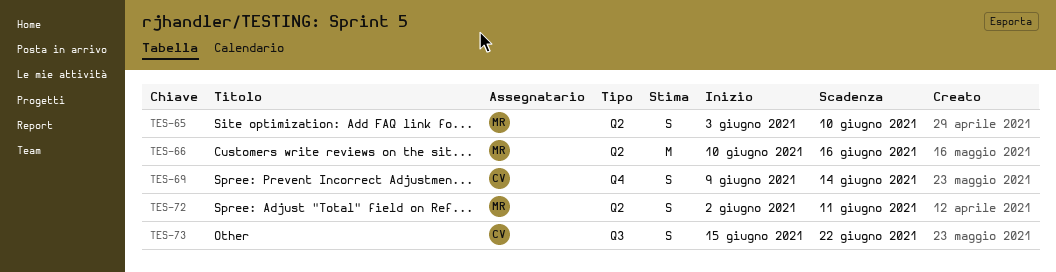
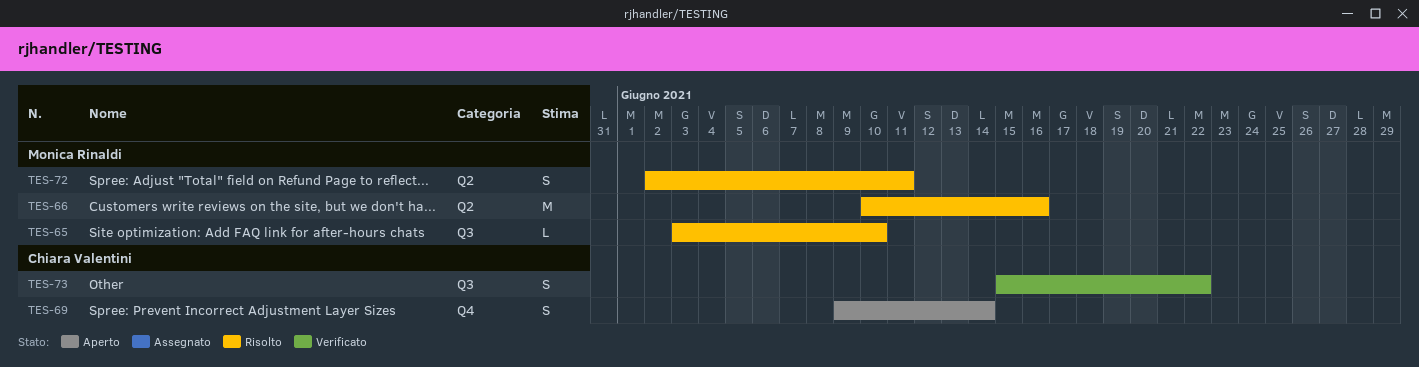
TES-65, label: Q2 -> Q3
TES-65, estimate: S -> L

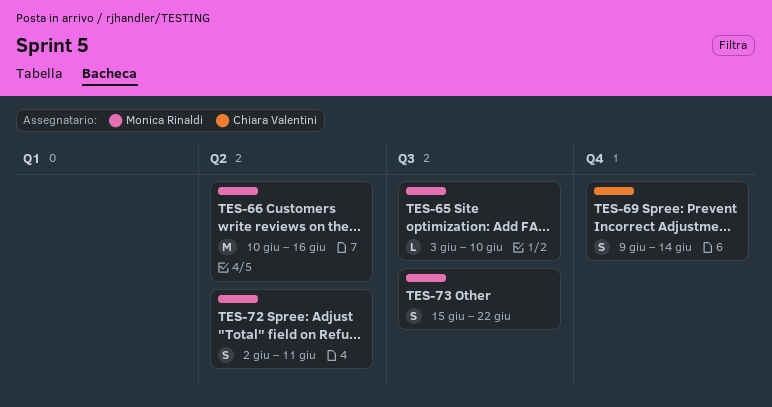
TES-73, owner: Chiara Valentini -> Monica Rinaldi

